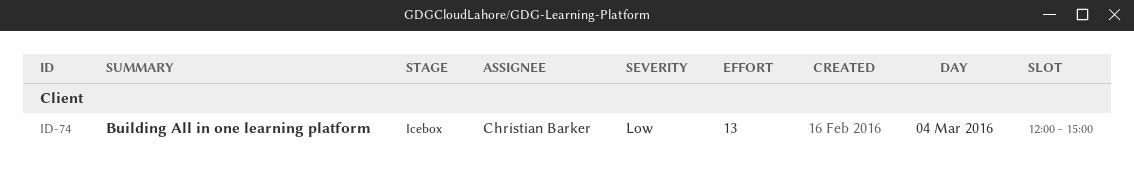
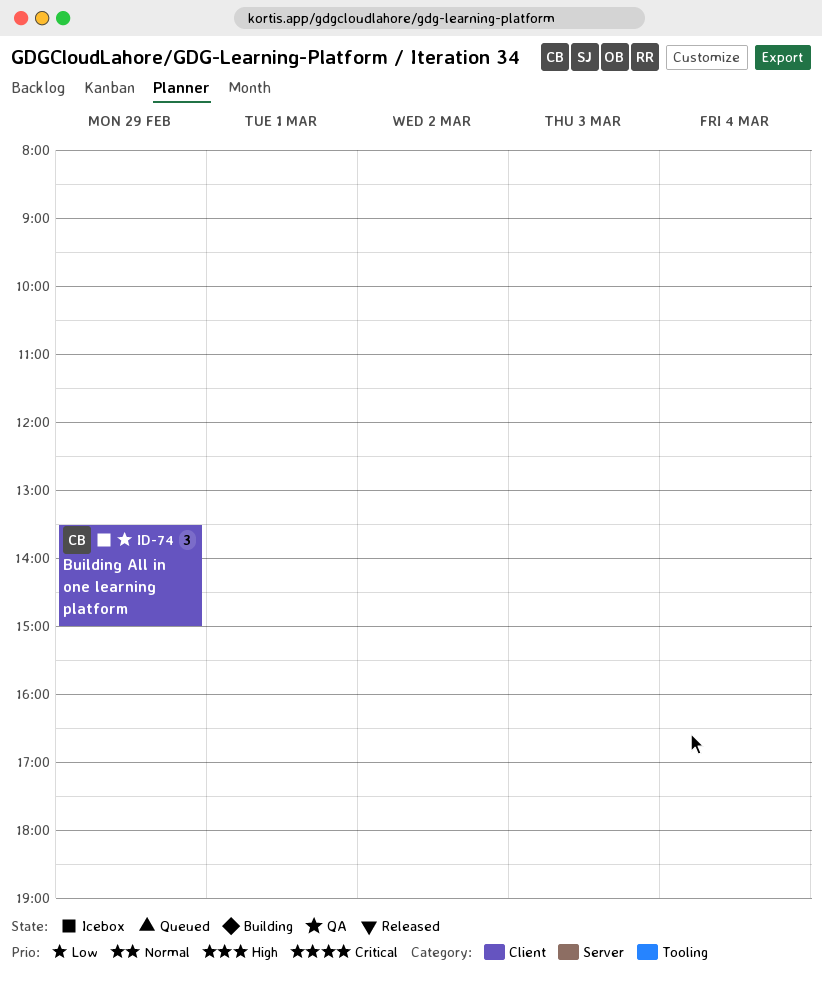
ID-74, estimate: 13 -> 3
ID-74, day: Mar 4 -> Feb 29
ID-74, begins: 12:00 -> 13:30

